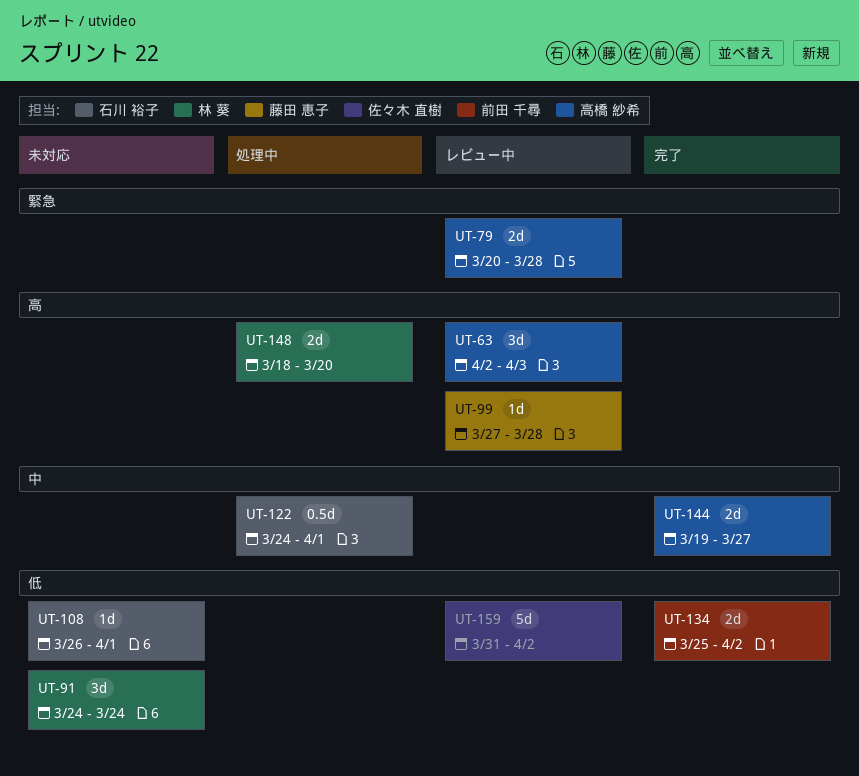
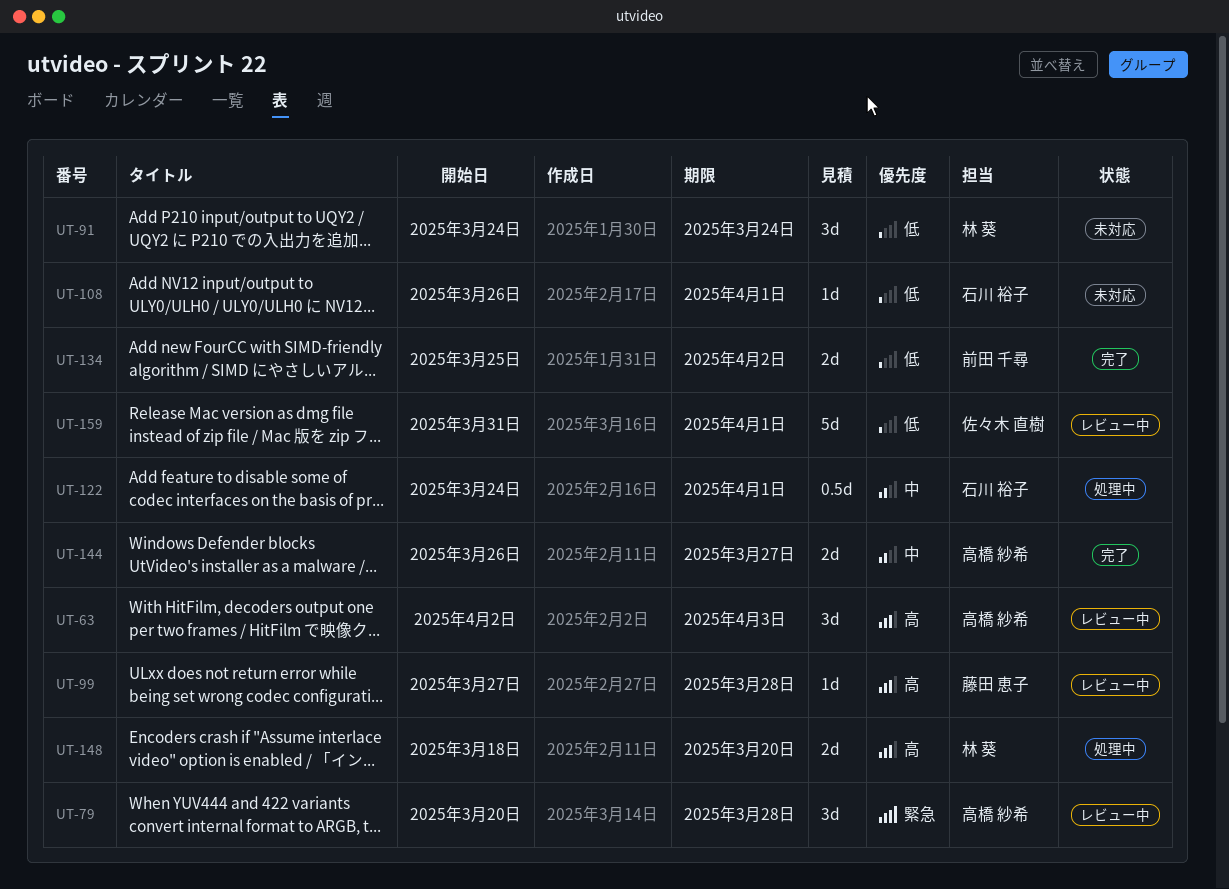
UT-79, estimate: 2d -> 3d
UT-144, start: Mar 19 -> Mar 26
UT-159, due: Apr 2 -> Apr 1

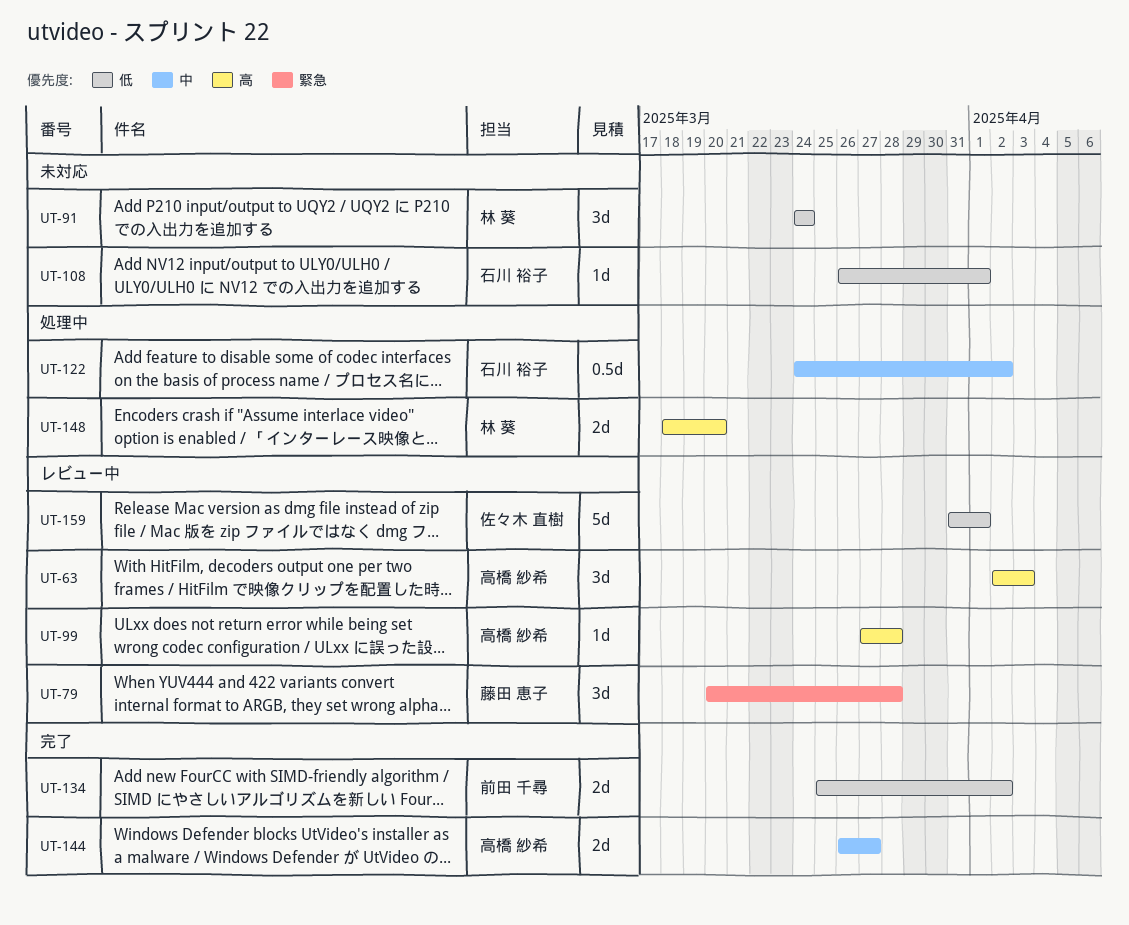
UT-79, owner: 高橋 紗希 -> 藤田 恵子
UT-99, owner: 藤田 恵子 -> 高橋 紗希
UT-122, due: Apr 1 -> Apr 2

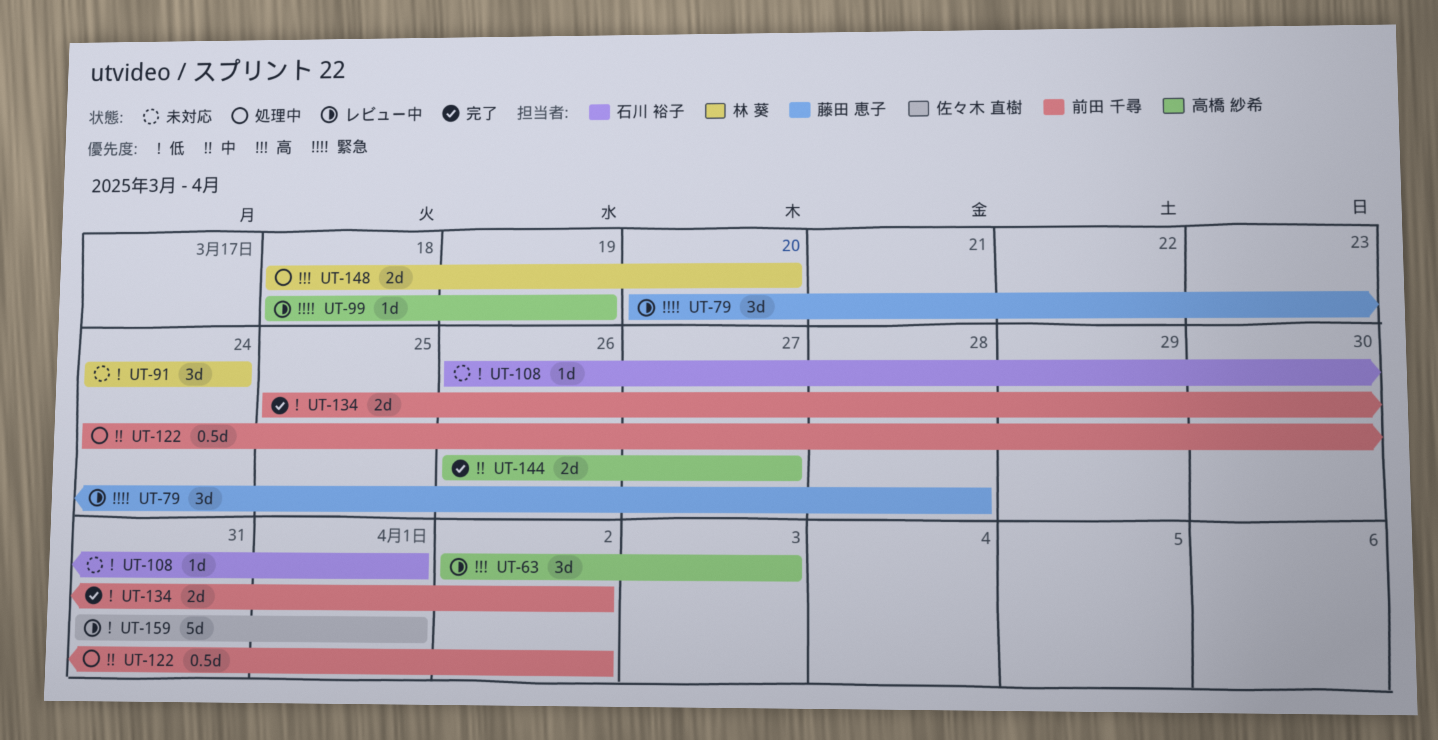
UT-99, priority: 高 -> 緊急
UT-99, start: Mar 27 -> Mar 18
UT-99, due: Mar 28 -> Mar 19
UT-122, owner: 石川 裕子 -> 前田 千尋

